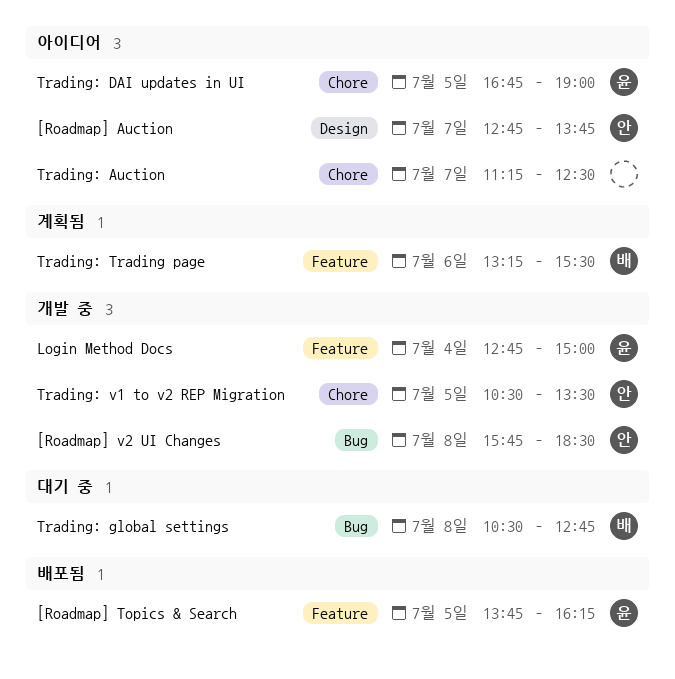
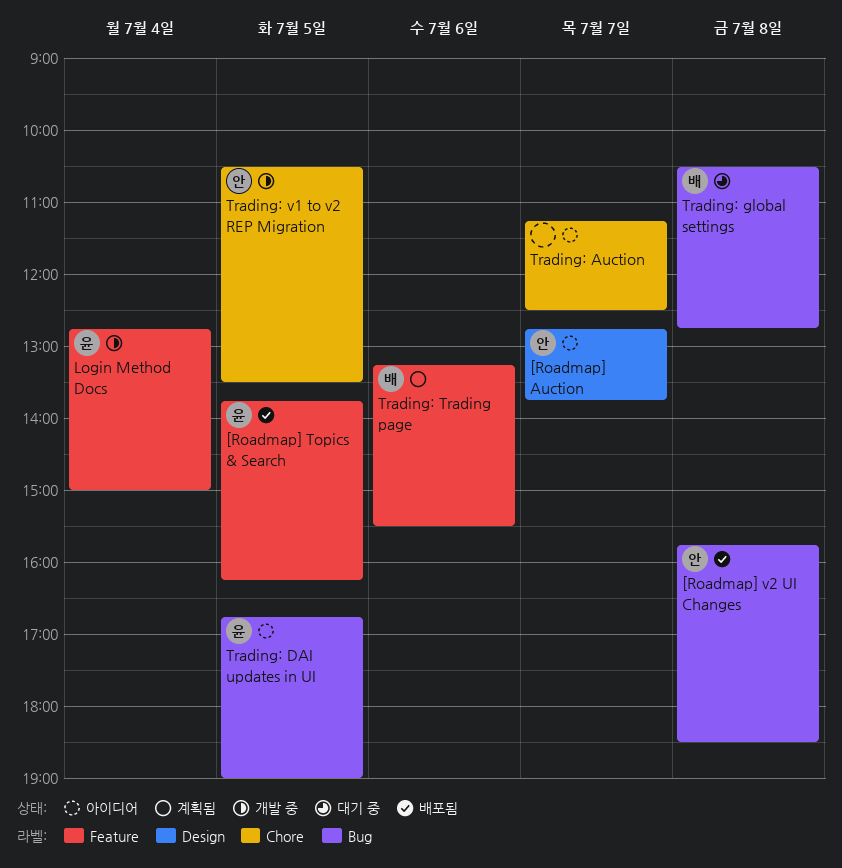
[Roadmap] v2 UI Changes, status: 개발 중 -> 배포됨
Trading: DAI updates in UI, label: Chore -> Bug

